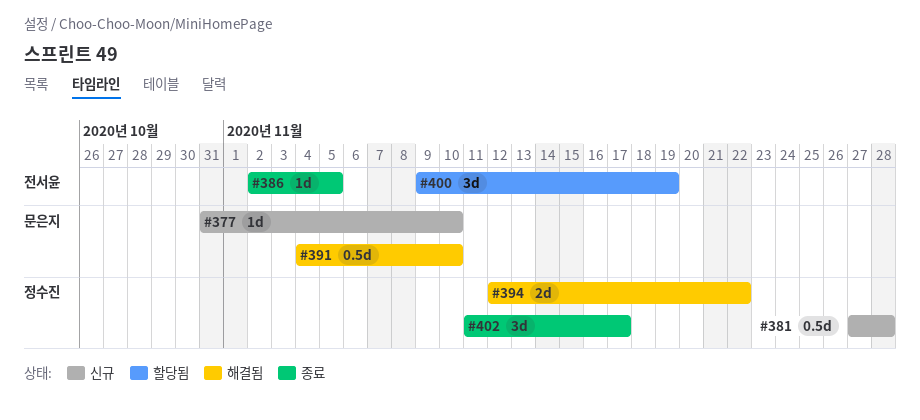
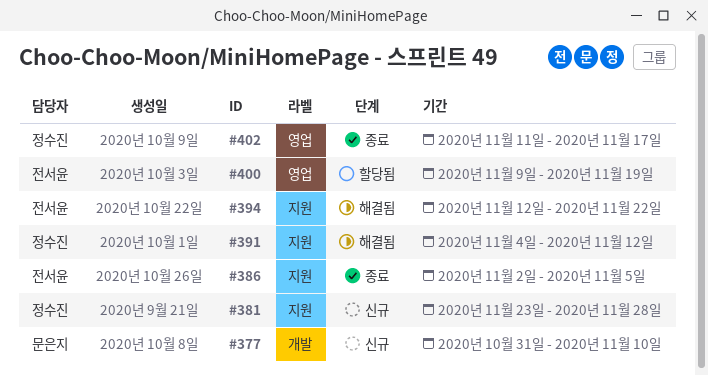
#381, start: Nov 27 -> Nov 23
#391, owner: 문은지 -> 정수진
#391, due: Nov 10 -> Nov 12
#394, owner: 정수진 -> 전서윤

